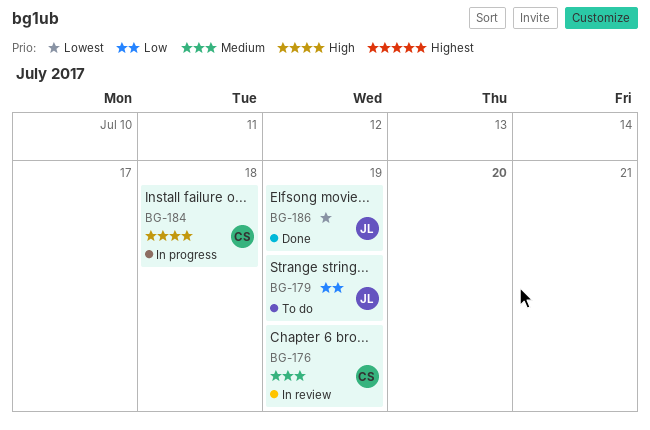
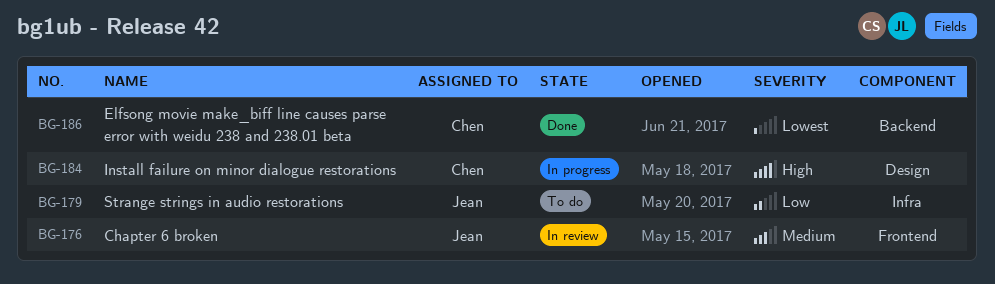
BG-176, owner: Chen -> Jean
BG-186, owner: Jean -> Chen

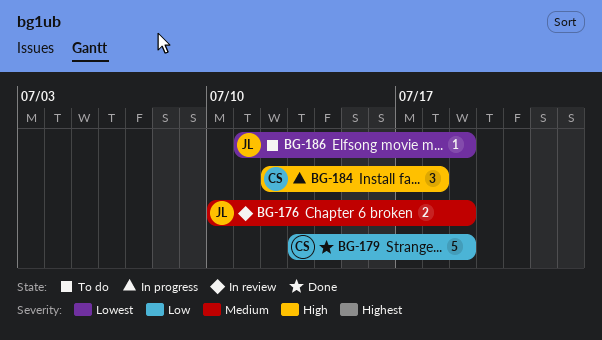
BG-179, status: To do -> Done
BG-179, owner: Jean -> Chen
BG-186, status: Done -> To do
BG-186, owner: Chen -> Jean

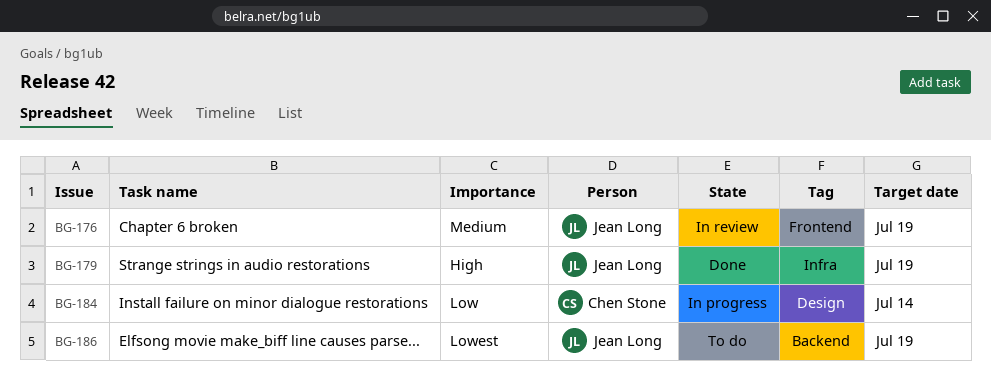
BG-179, owner: Chen Stone -> Jean Long
BG-179, priority: Low -> High
BG-184, priority: High -> Low
BG-184, due: Jul 18 -> Jul 14

